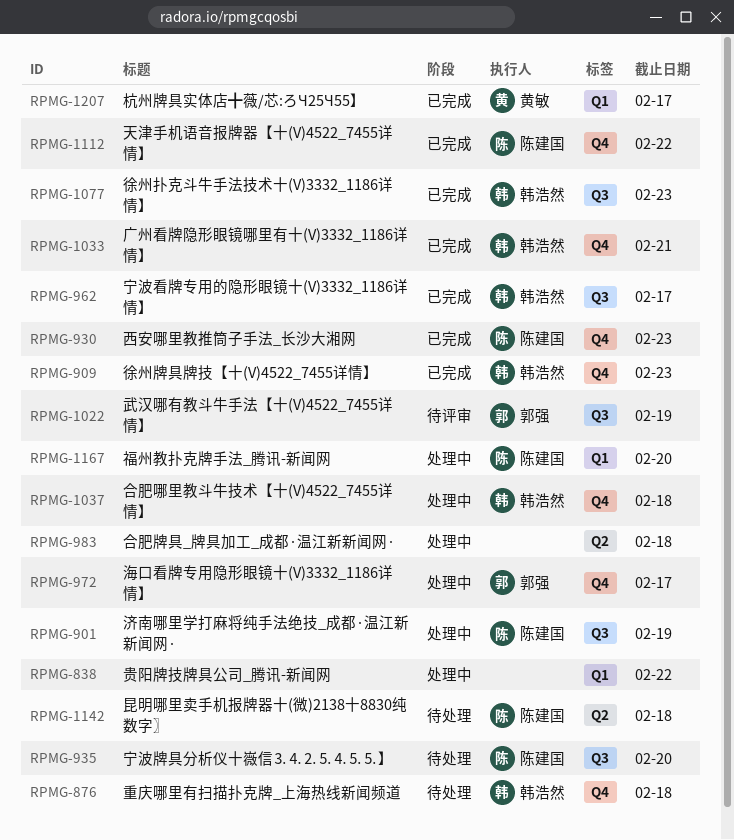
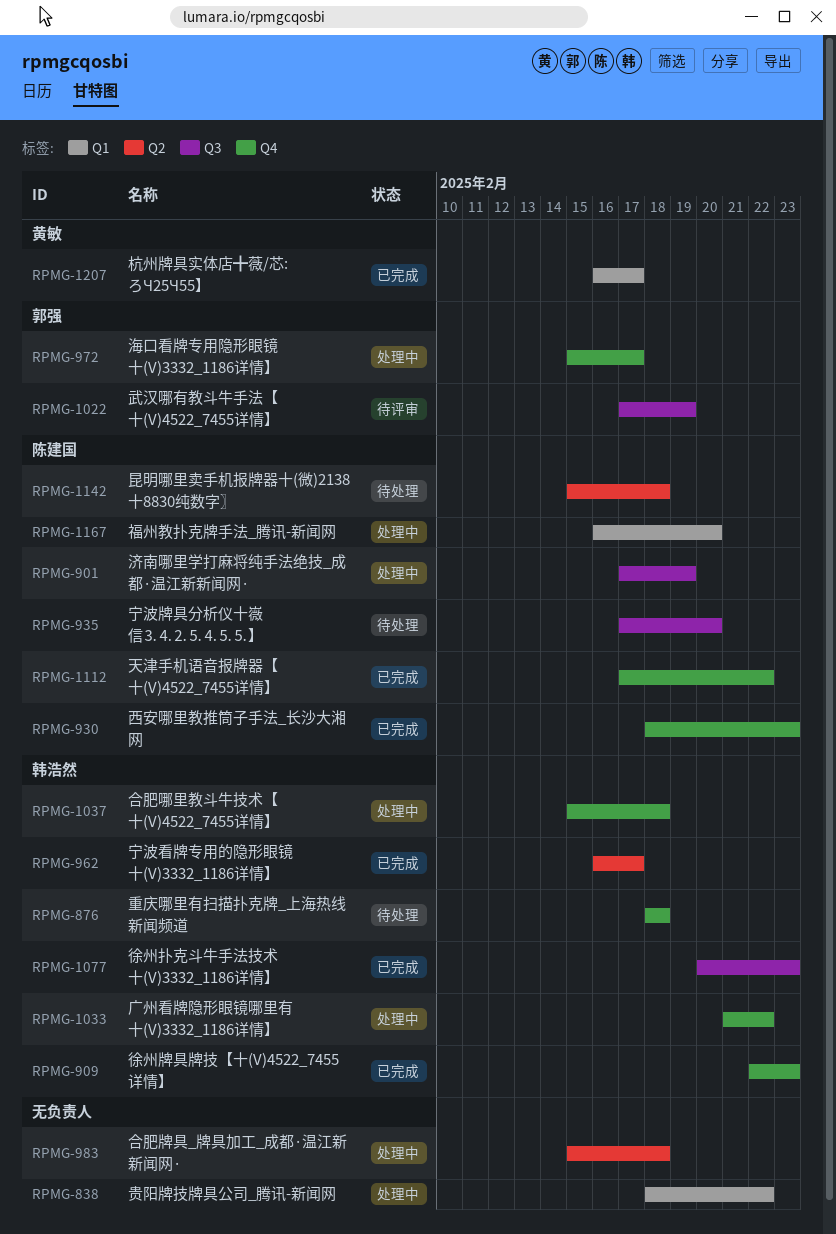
RPMG-962, label: Q3 -> Q2
RPMG-1033, status: 已完成 -> 处理中
RPMG-1033, due: Feb 21 -> Feb 22

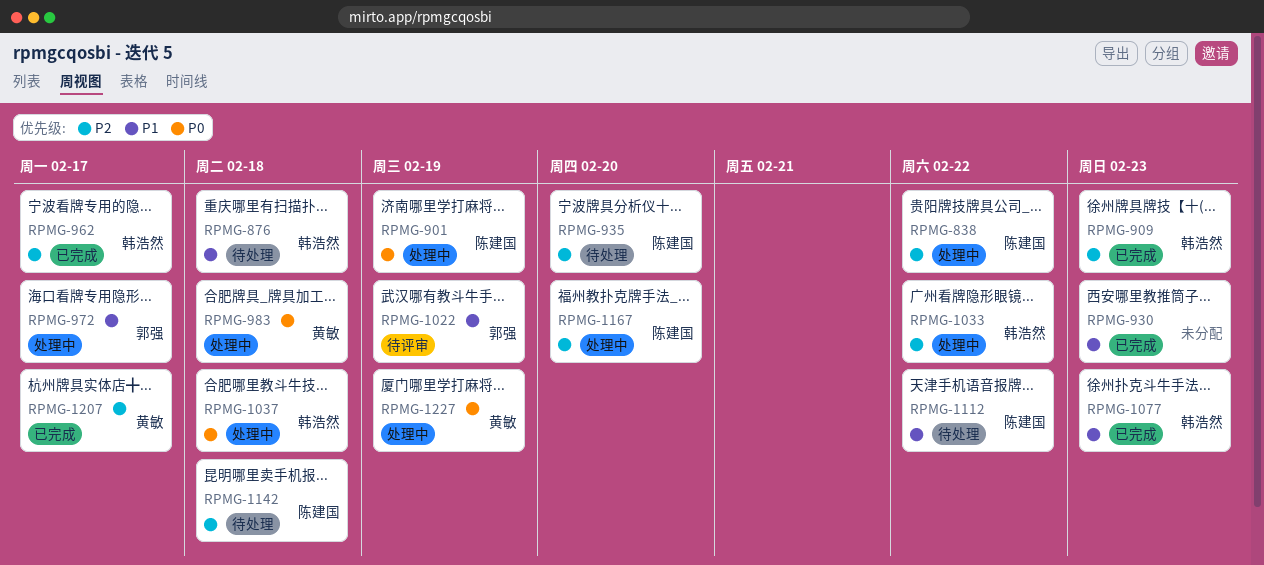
RPMG-838, owner: none -> 陈建国
RPMG-930, owner: 陈建国 -> none
RPMG-983, owner: none -> 黄敏
RPMG-1112, status: 已完成 -> 待处理
RPMG-1227: none -> present

